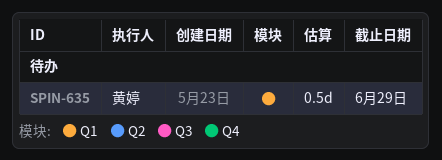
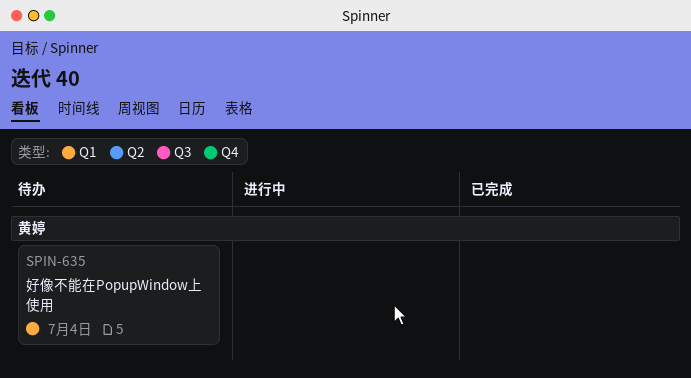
SPIN-635, due: Jun 29 -> Jul 4

